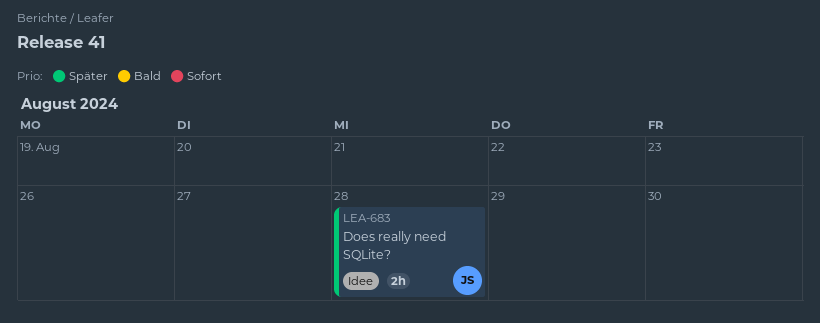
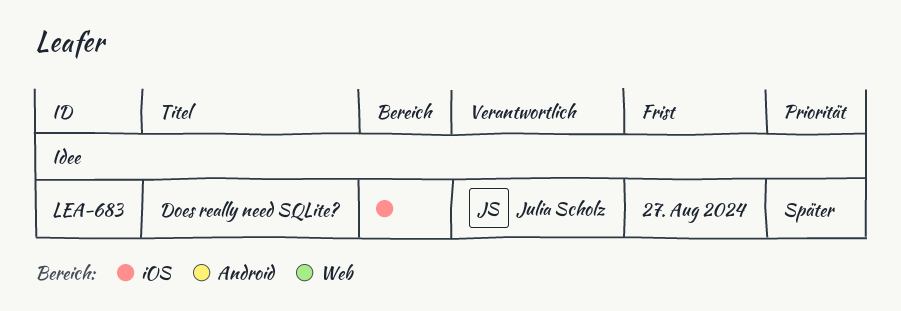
LEA-683, due: Aug 28 -> Aug 27

